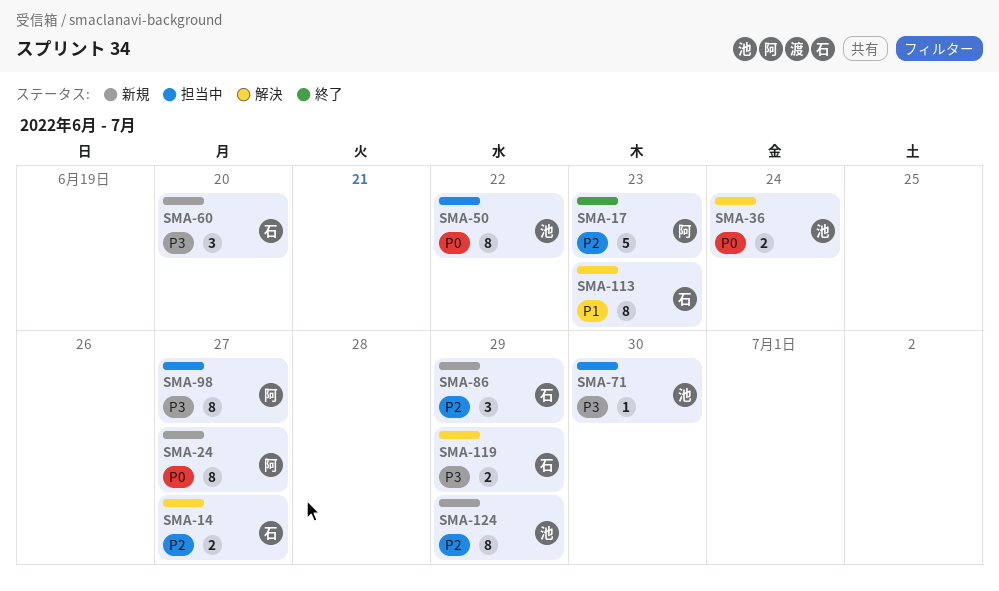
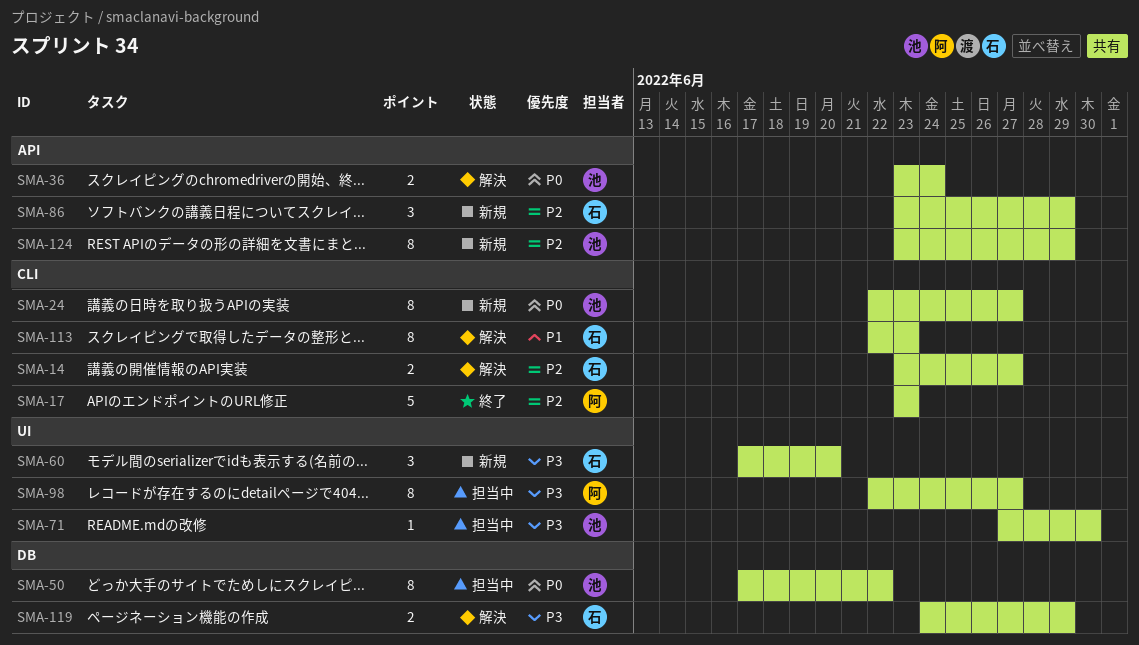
SMA-24, owner: 阿 -> 池

